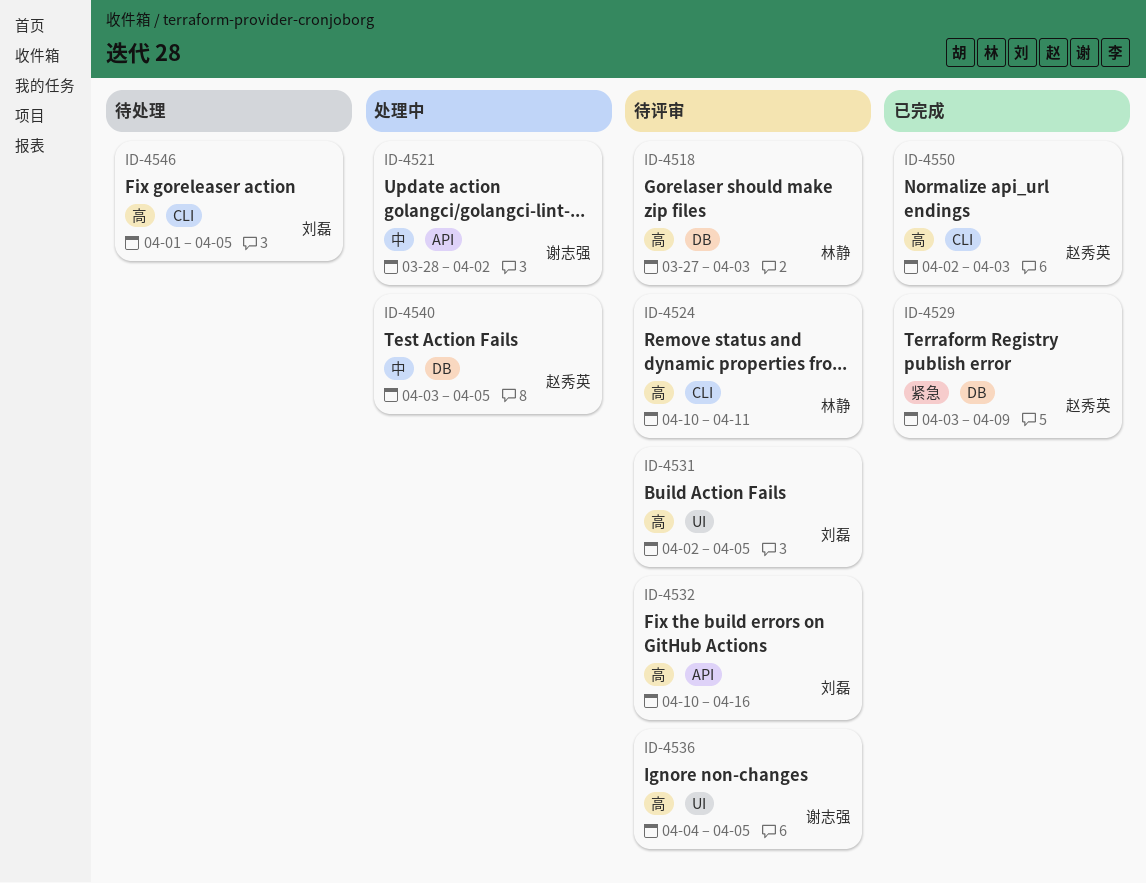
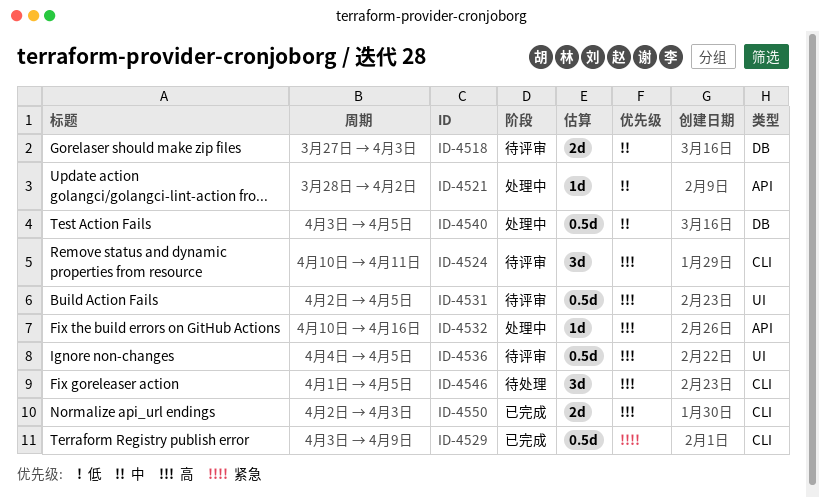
ID-4518, priority: 高 -> 中
ID-4529, label: DB -> CLI
ID-4532, status: 待评审 -> 处理中

